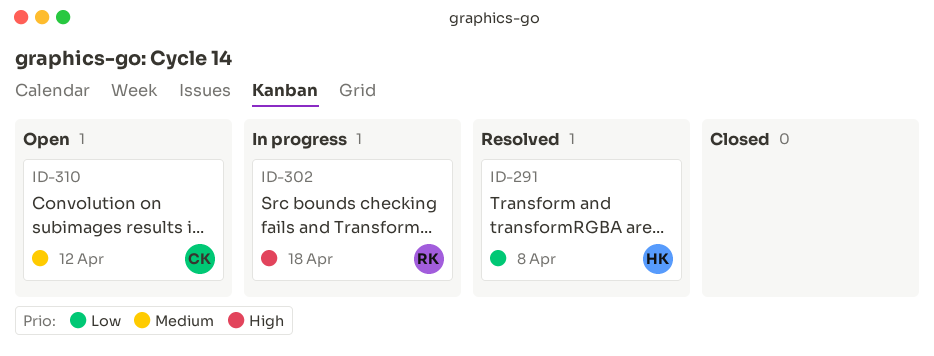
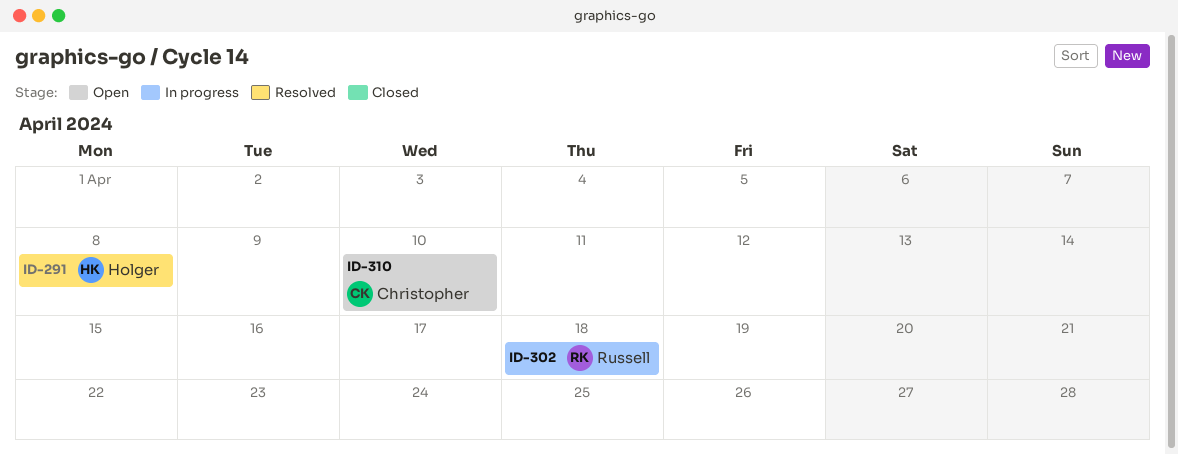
ID-310, due: Apr 12 -> Apr 10

